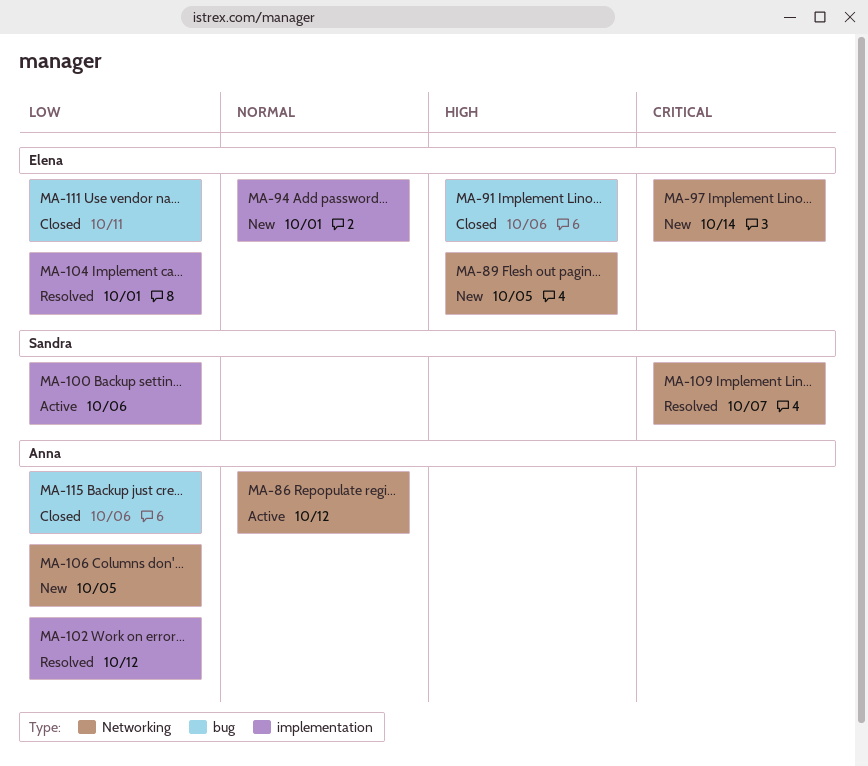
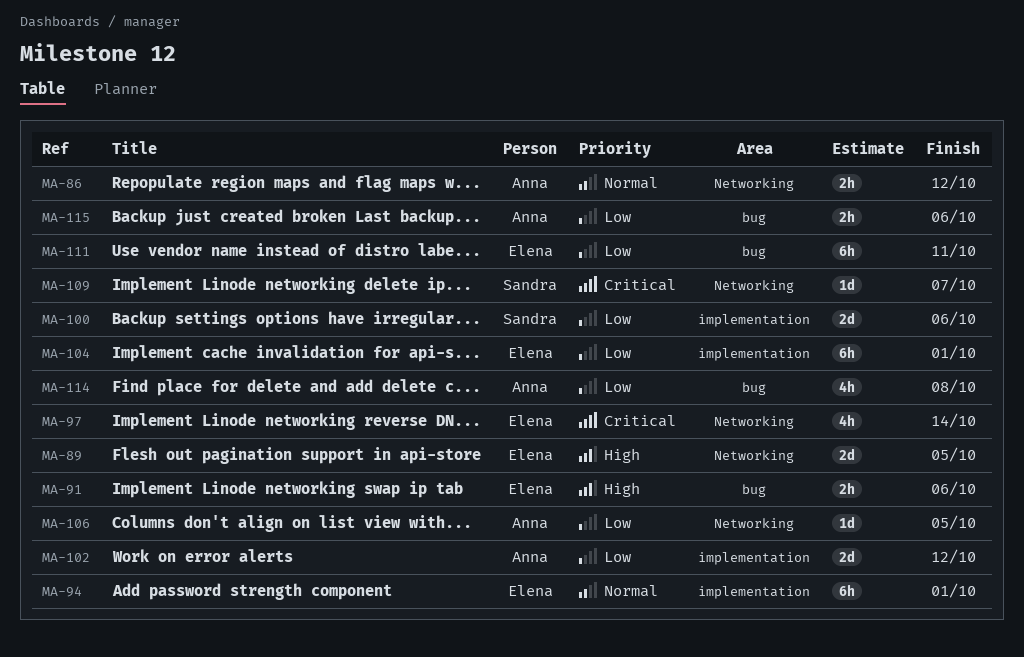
MA-114: none -> present

